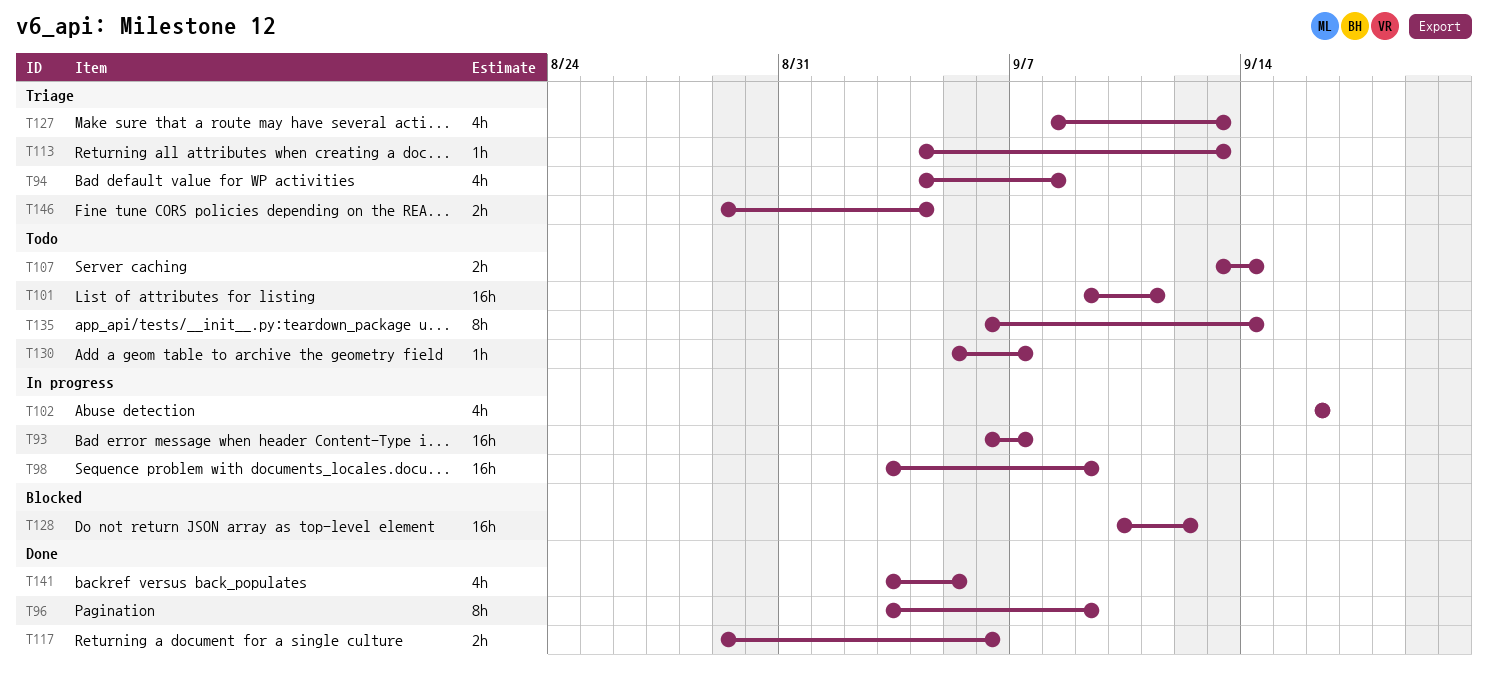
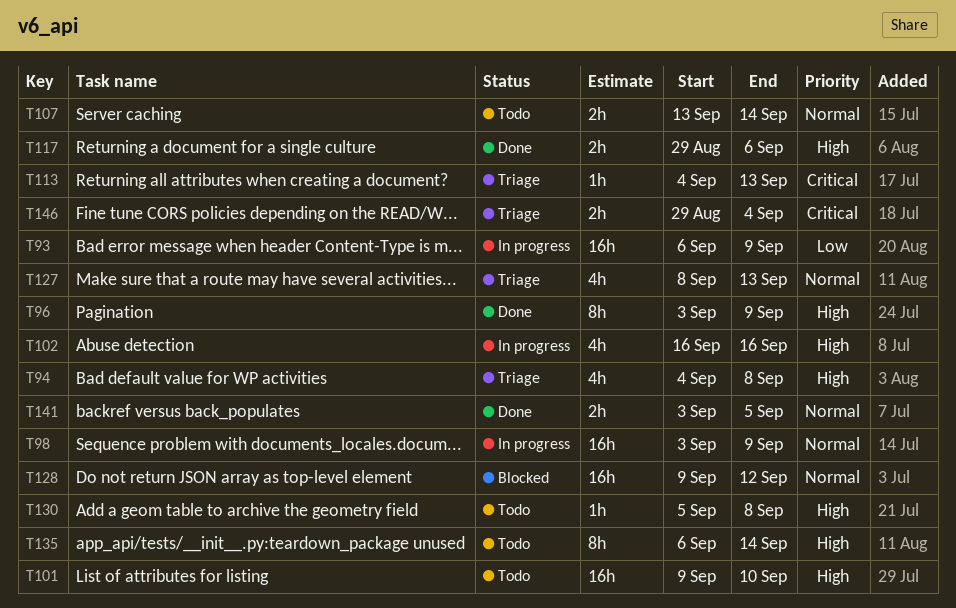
T93, due: Sep 7 -> Sep 9
T101, due: Sep 11 -> Sep 10
T128, start: Sep 10 -> Sep 9
T130, due: Sep 7 -> Sep 8
T141, estimate: 4h -> 2h

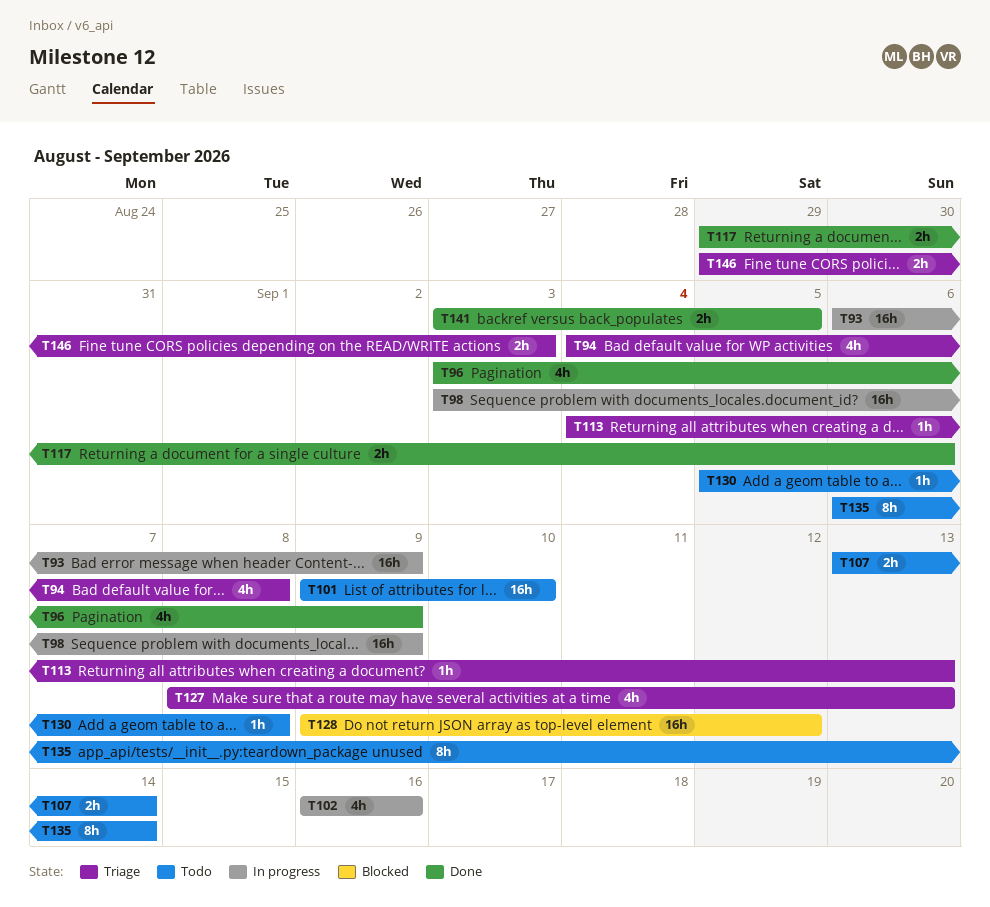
T96, estimate: 8h -> 4h
T146, due: Sep 4 -> Sep 3

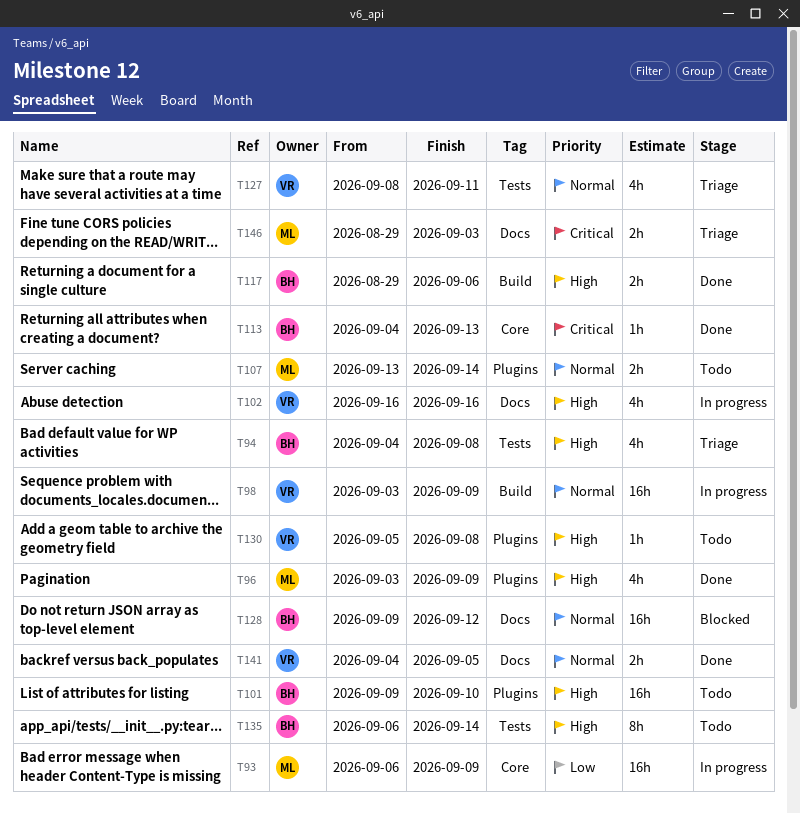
T113, status: Triage -> Done
T127, due: Sep 13 -> Sep 11
T141, start: Sep 3 -> Sep 4

